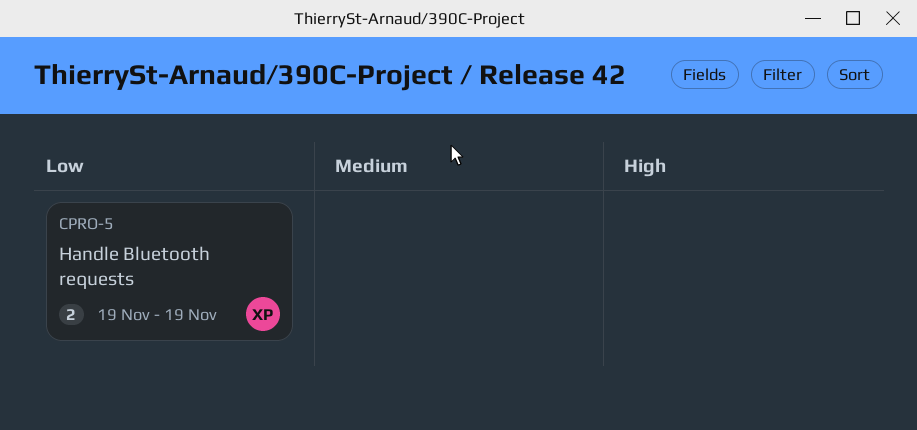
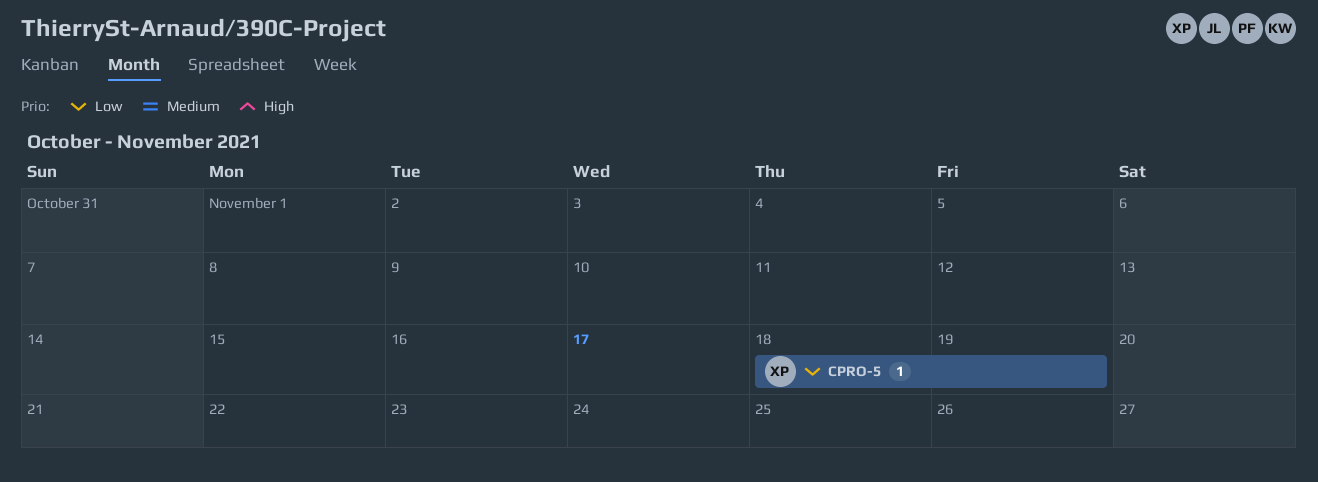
CPRO-5, estimate: 2 -> 1
CPRO-5, start: Nov 19 -> Nov 18

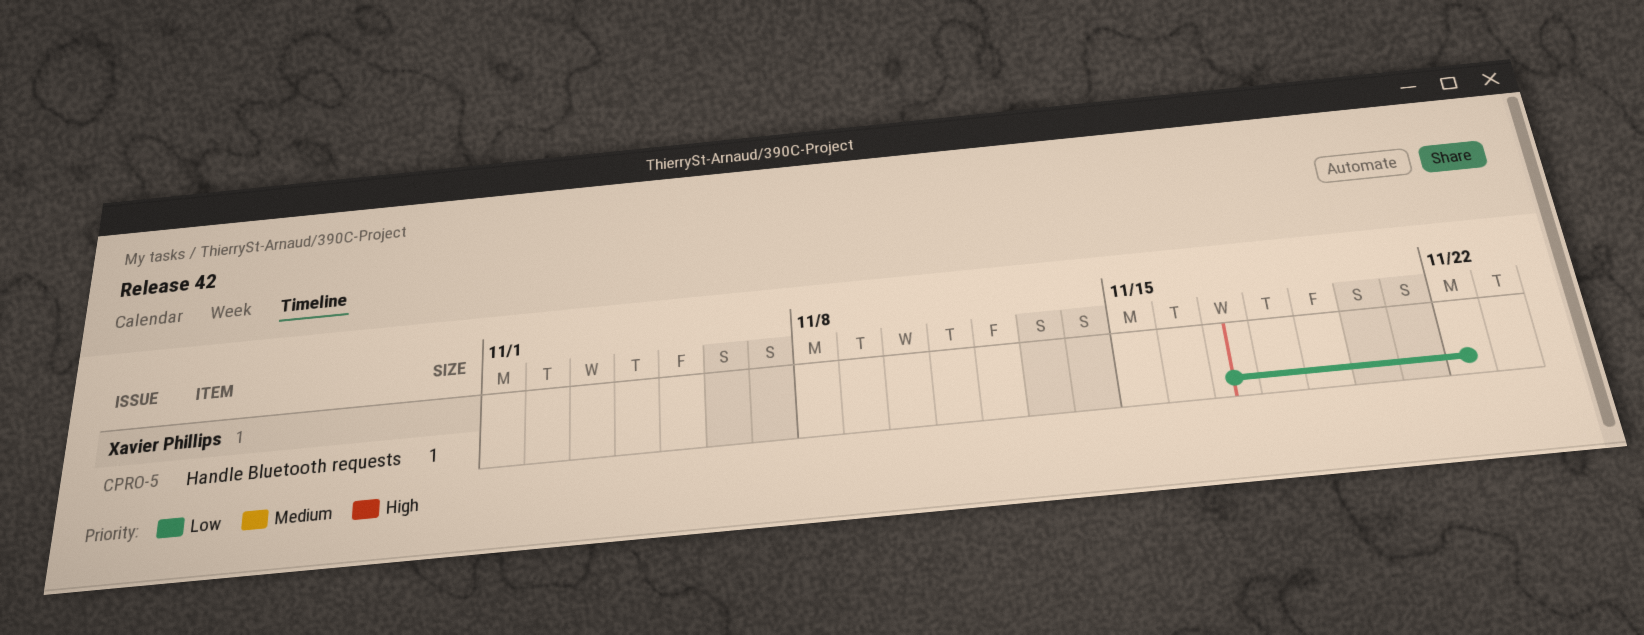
CPRO-5, start: Nov 18 -> Nov 17
CPRO-5, due: Nov 19 -> Nov 22

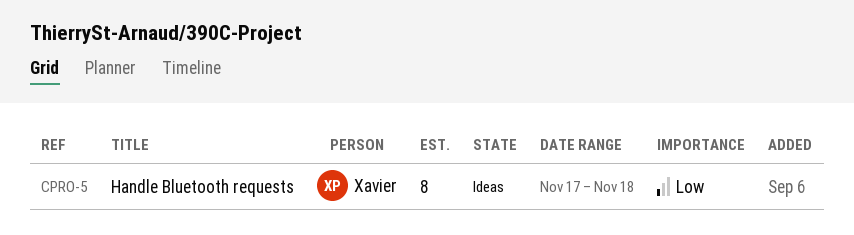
CPRO-5, estimate: 1 -> 8
CPRO-5, due: Nov 22 -> Nov 18

